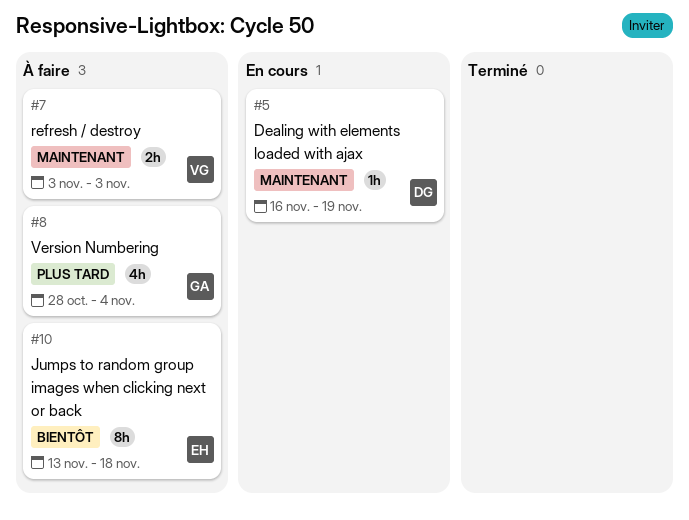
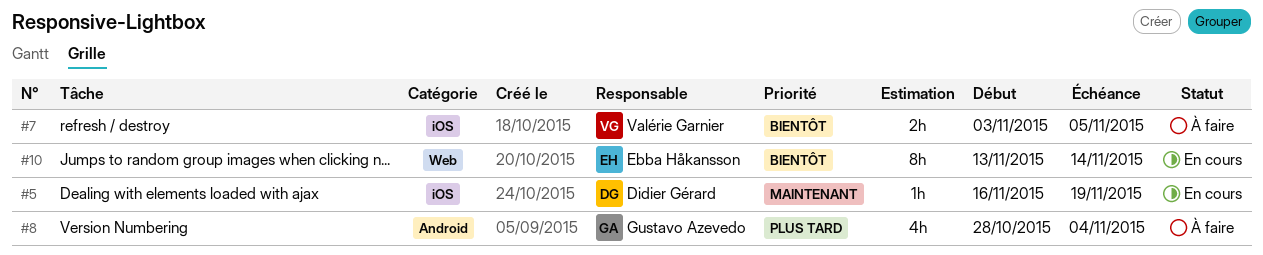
#7, priority: Maintenant -> Bientôt
#7, due: Nov 3 -> Nov 5
#10, status: À faire -> En cours
#10, due: Nov 18 -> Nov 14

